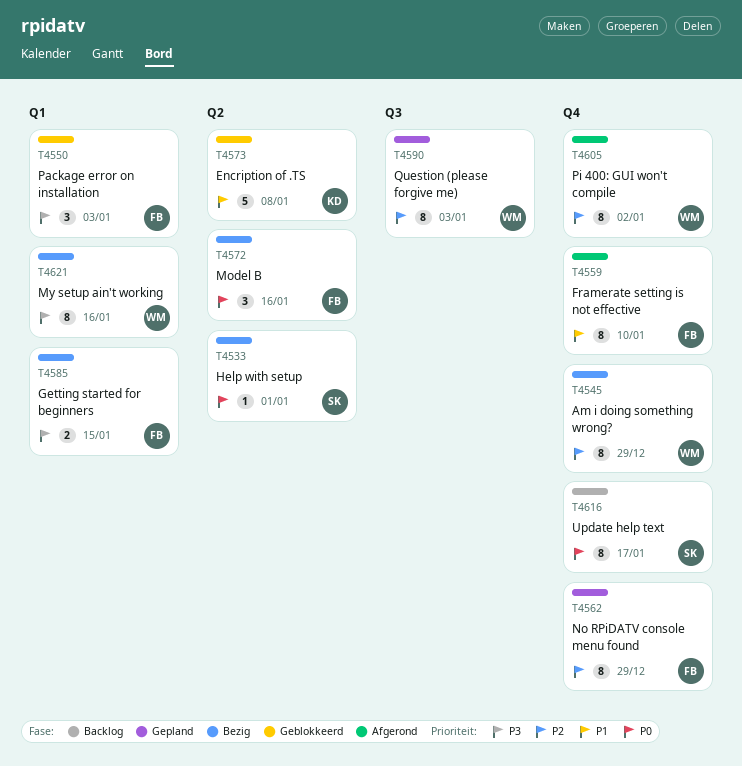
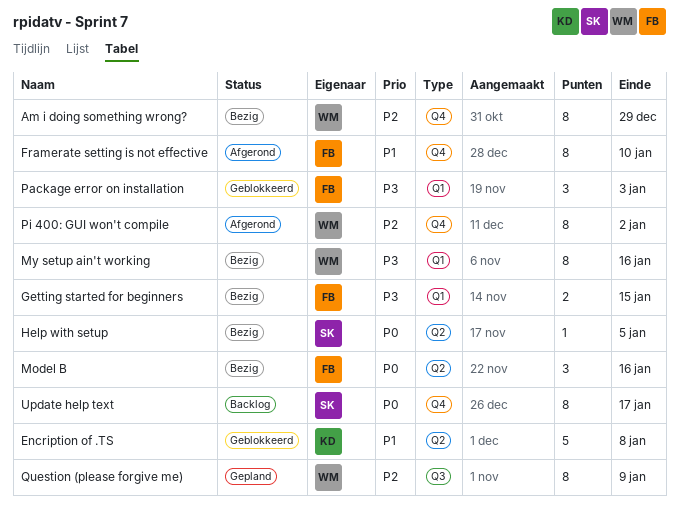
Help with setup, due: Jan 1 -> Jan 5
No RPiDATV console menu found: present -> none
Question (please forgive me), due: Jan 3 -> Jan 9

